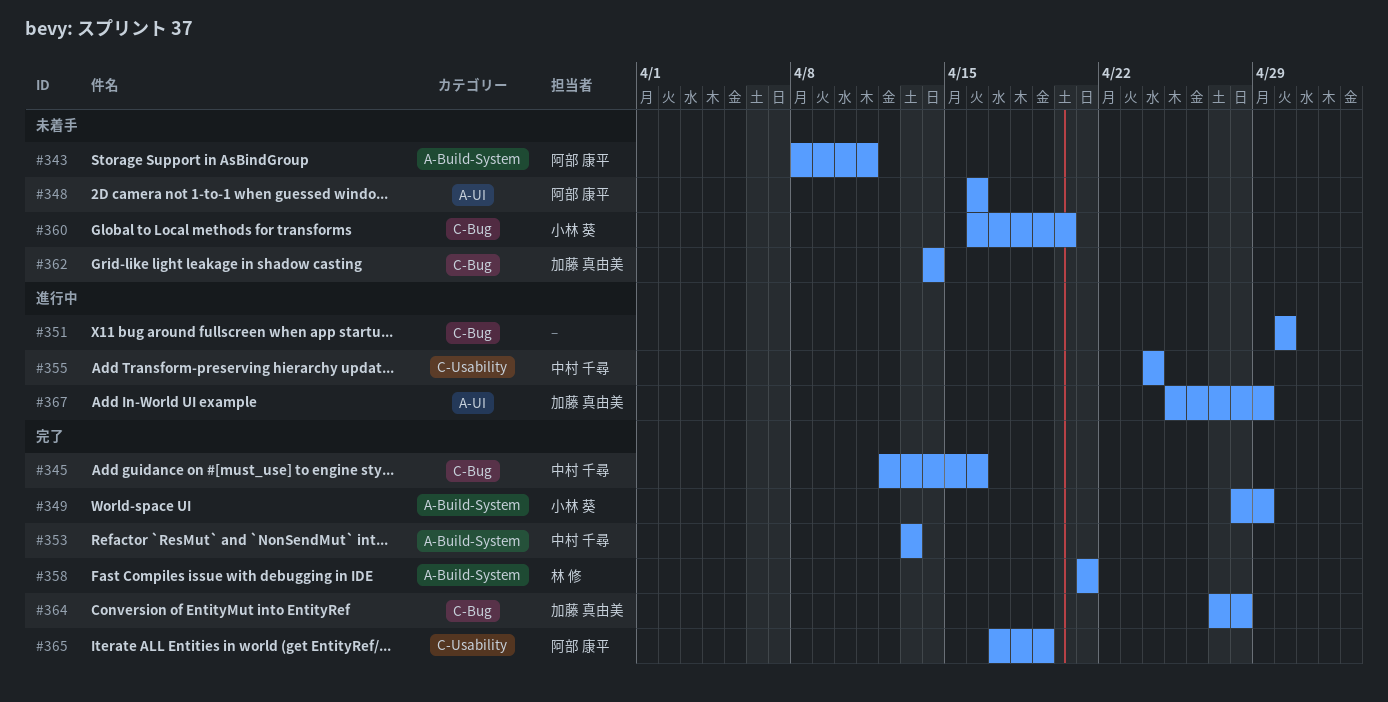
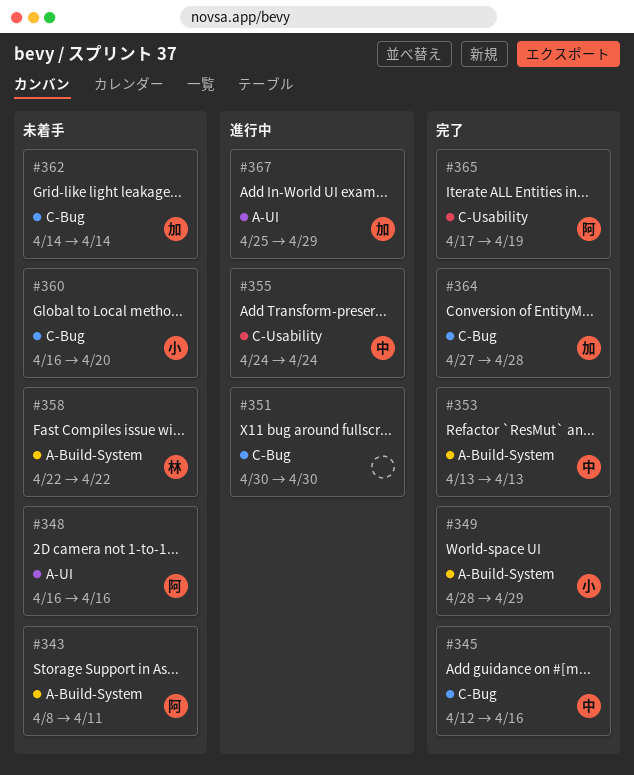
#358, status: 完了 -> 未着手
#358, start: Apr 21 -> Apr 22
#358, due: Apr 21 -> Apr 22

